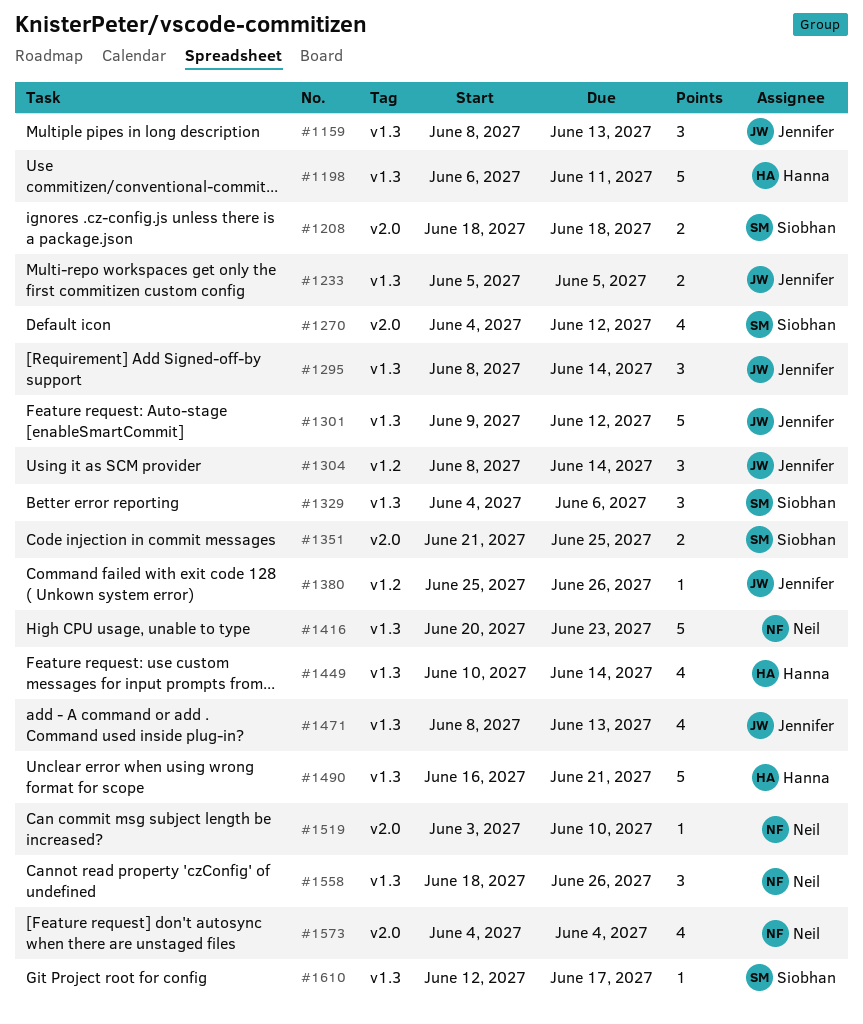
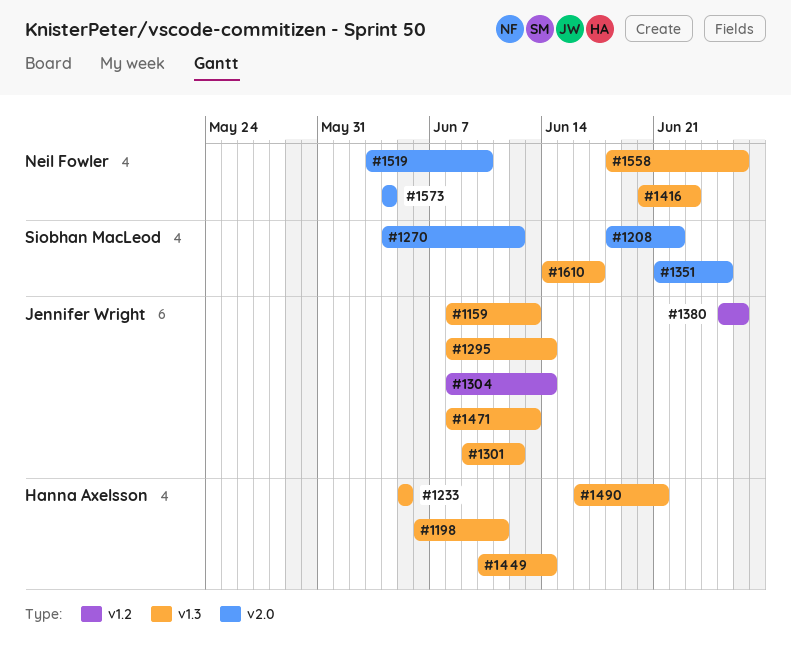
#1208, due: Jun 18 -> Jun 22
#1233, owner: Jennifer Wright -> Hanna Axelsson
#1329: present -> none
#1610, start: Jun 12 -> Jun 14

